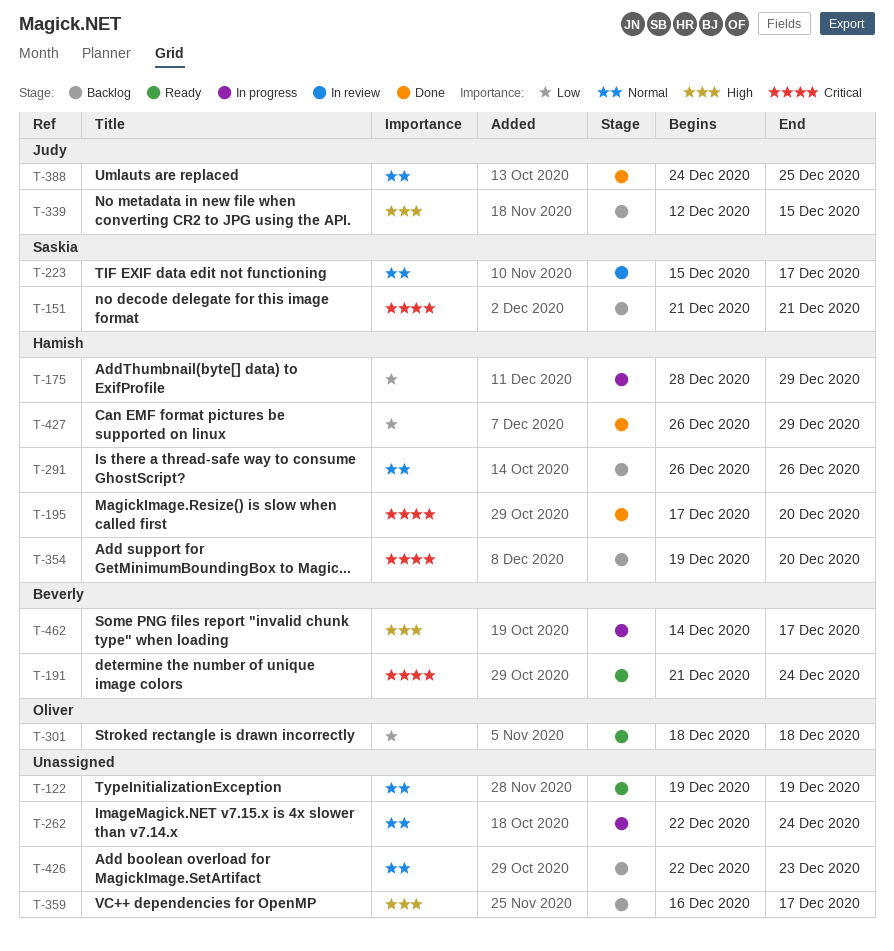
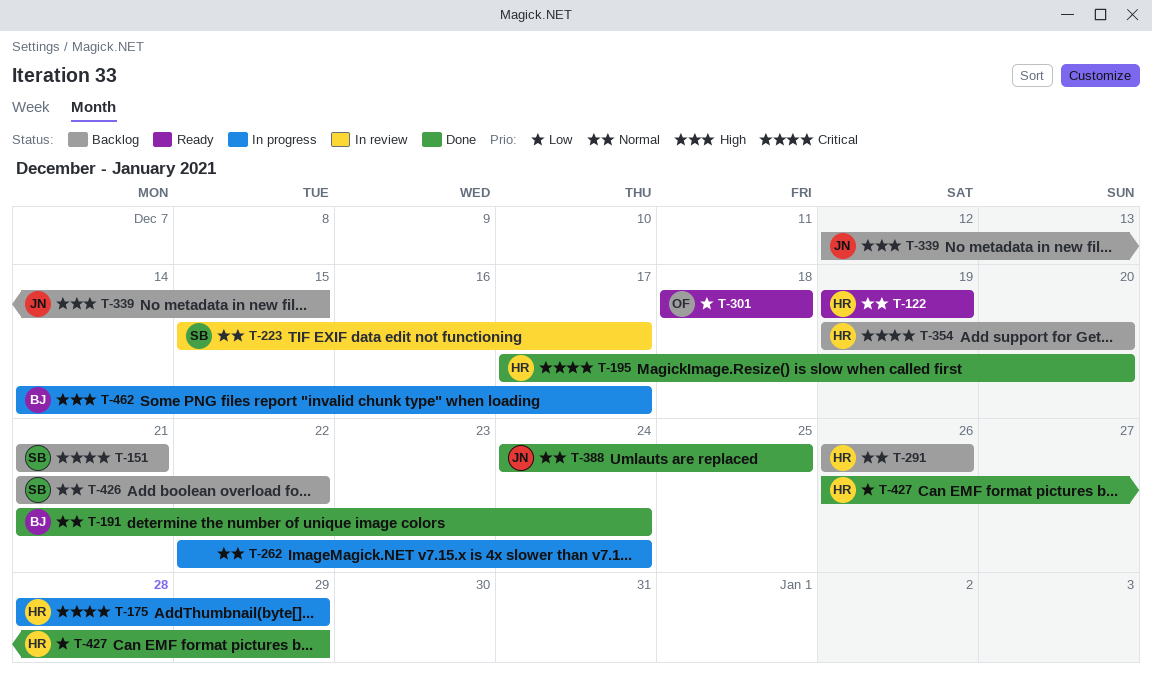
T-122, owner: none -> Hamish
T-175, priority: Low -> Critical
T-191, status: Ready -> Done
T-191, priority: Critical -> Normal
T-359: present -> none
T-426, owner: none -> Saskia
T-426, start: Dec 22 -> Dec 21
T-426, due: Dec 23 -> Dec 22

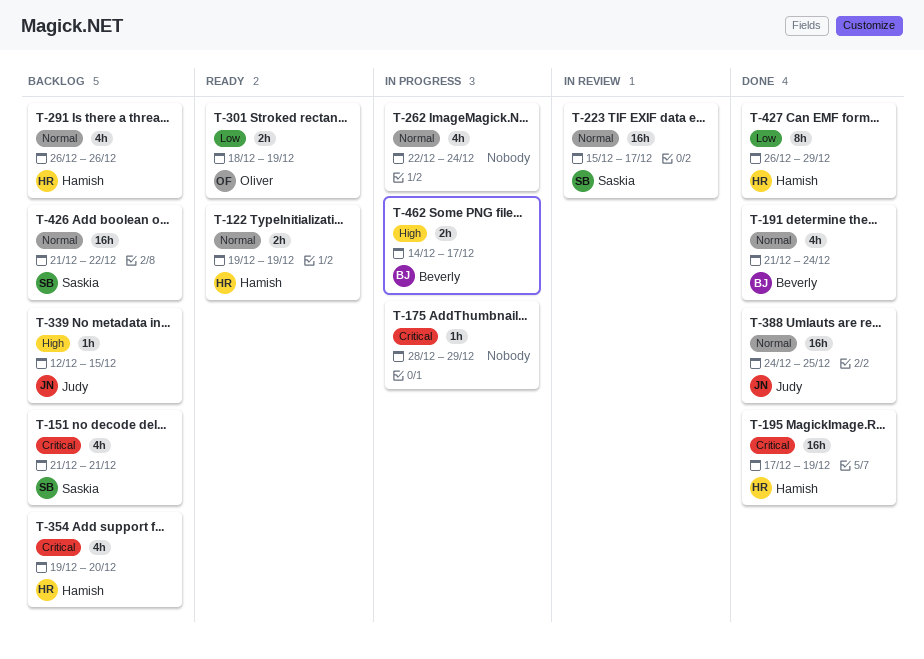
T-175, owner: Hamish -> none
T-195, due: Dec 20 -> Dec 19
T-301, due: Dec 18 -> Dec 19

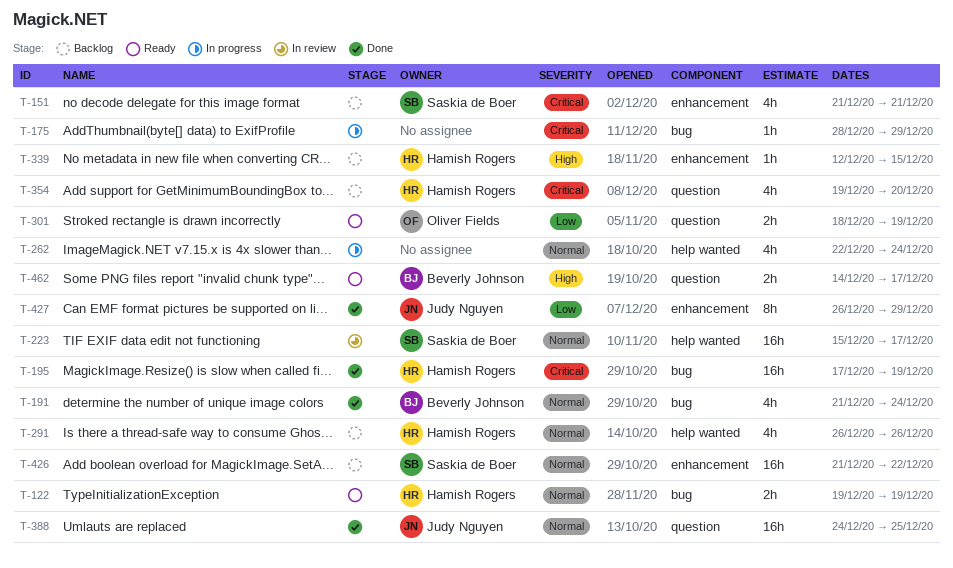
T-339, owner: Judy Nguyen -> Hamish Rogers
T-427, owner: Hamish Rogers -> Judy Nguyen
T-462, status: In progress -> Ready

